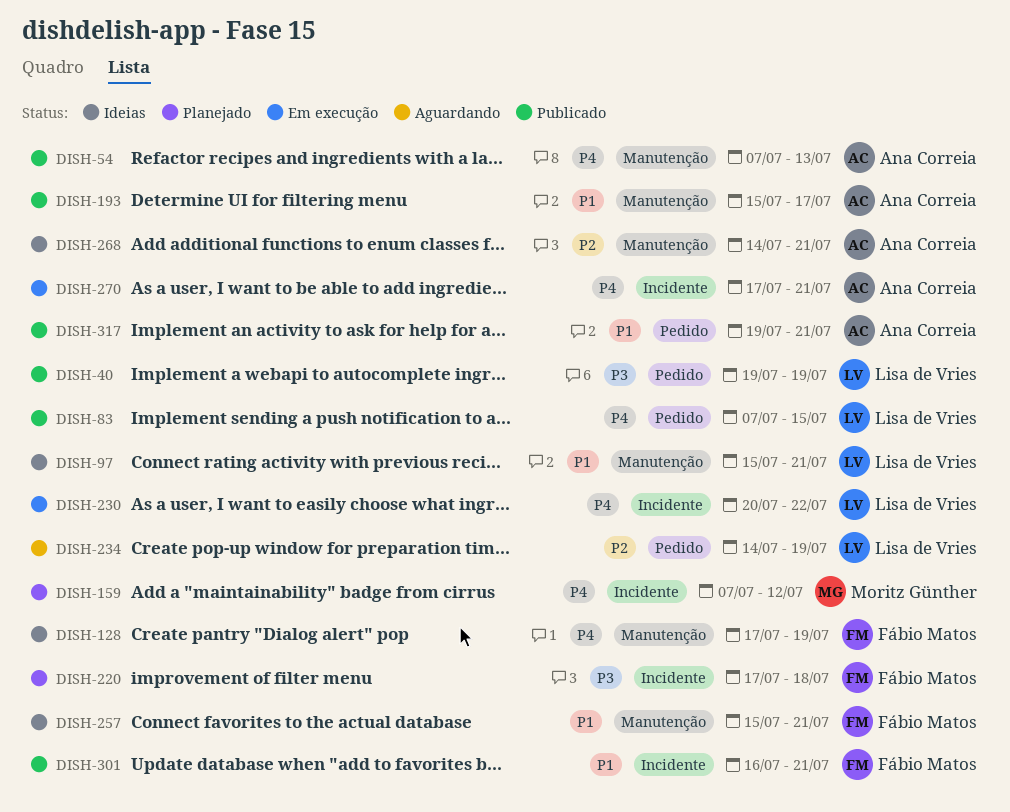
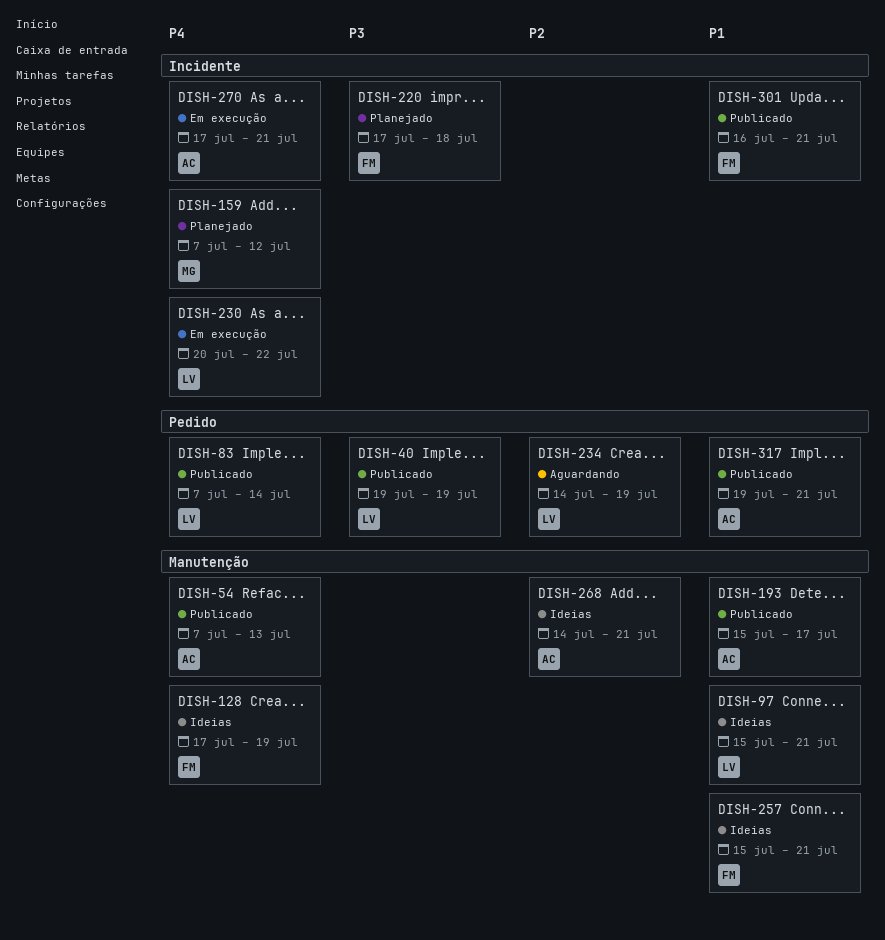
DISH-83, due: Jul 15 -> Jul 14

